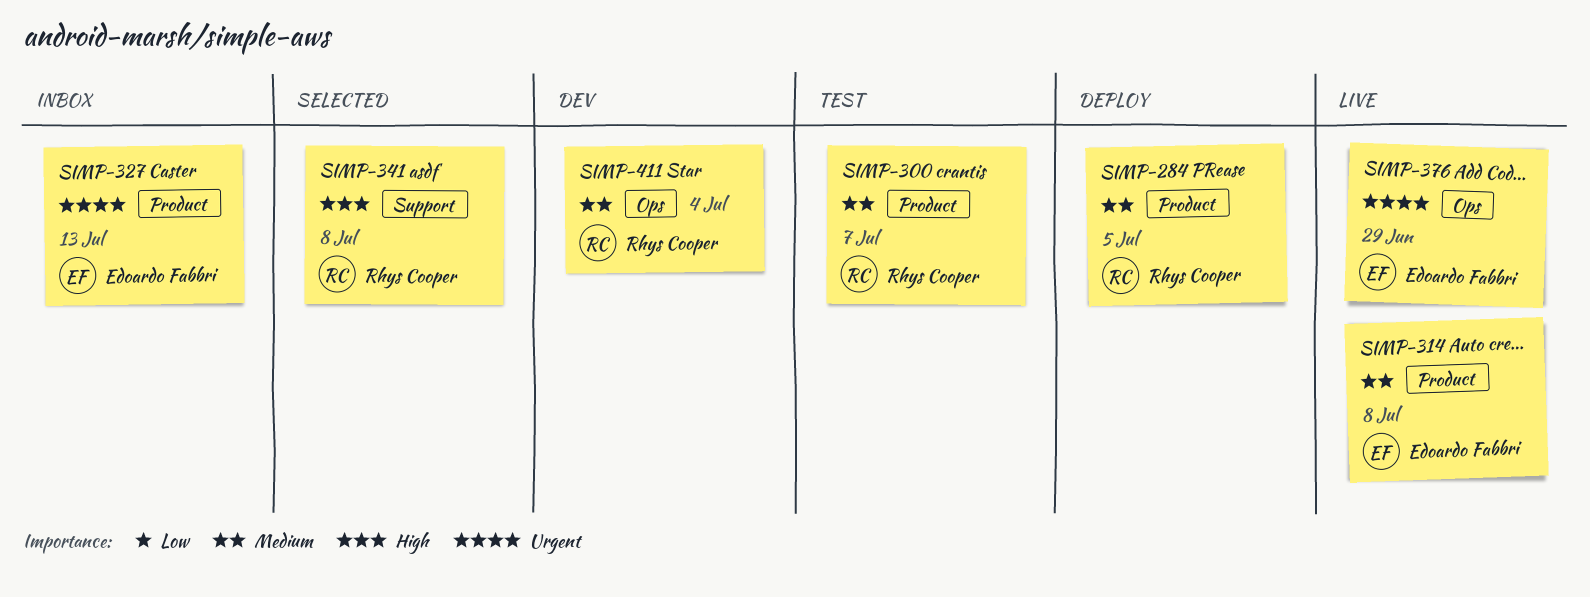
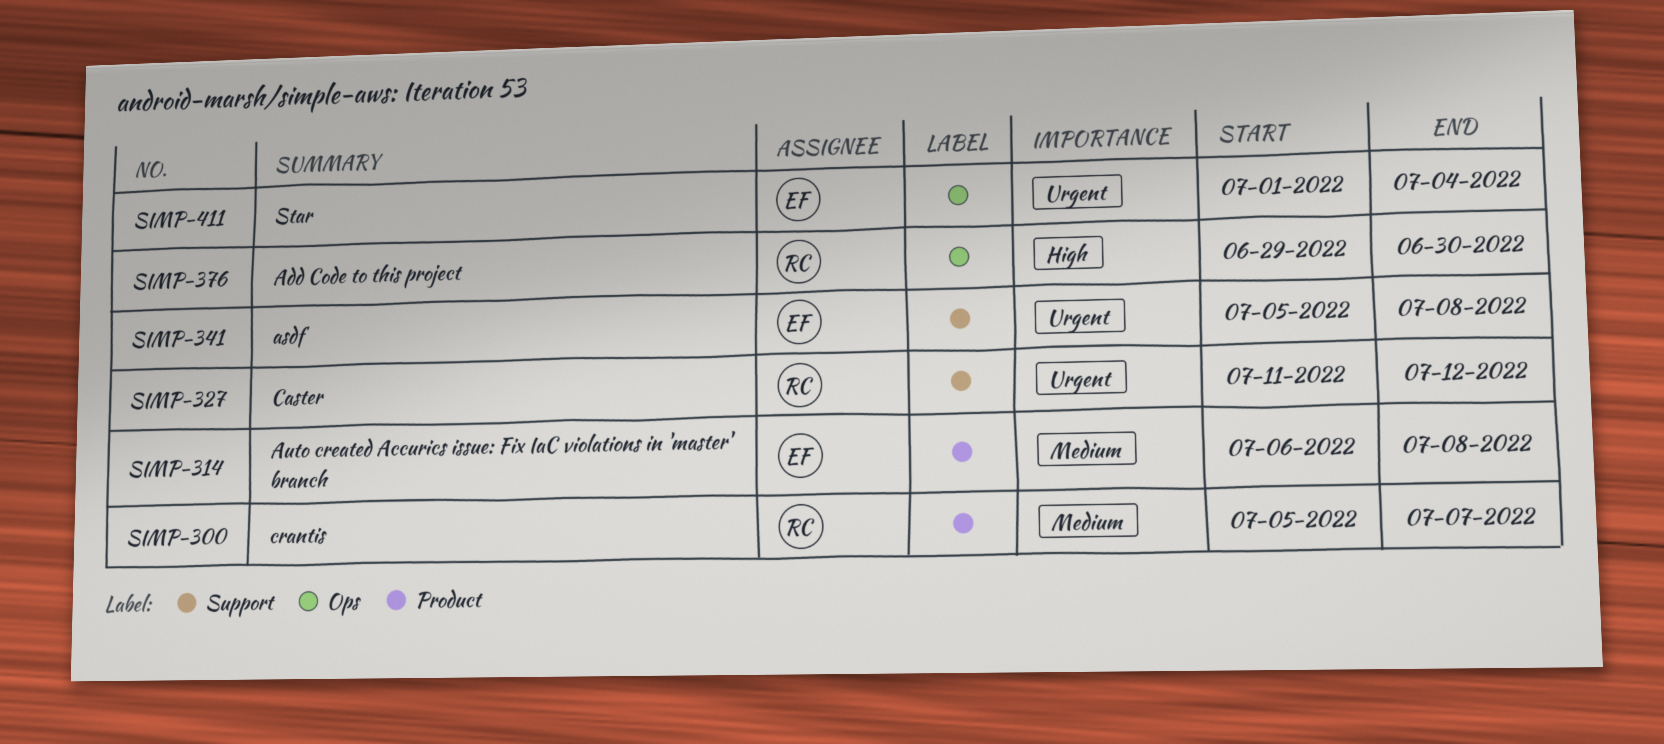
SIMP-284: present -> none
SIMP-327, owner: Edoardo Fabbri -> Rhys Cooper
SIMP-327, label: Product -> Support
SIMP-327, due: Jul 13 -> Jul 12
SIMP-341, owner: Rhys Cooper -> Edoardo Fabbri
SIMP-341, priority: High -> Urgent
SIMP-376, owner: Edoardo Fabbri -> Rhys Cooper
SIMP-376, priority: Urgent -> High
SIMP-376, due: Jun 29 -> Jun 30
SIMP-411, owner: Rhys Cooper -> Edoardo Fabbri
SIMP-411, priority: Medium -> Urgent

